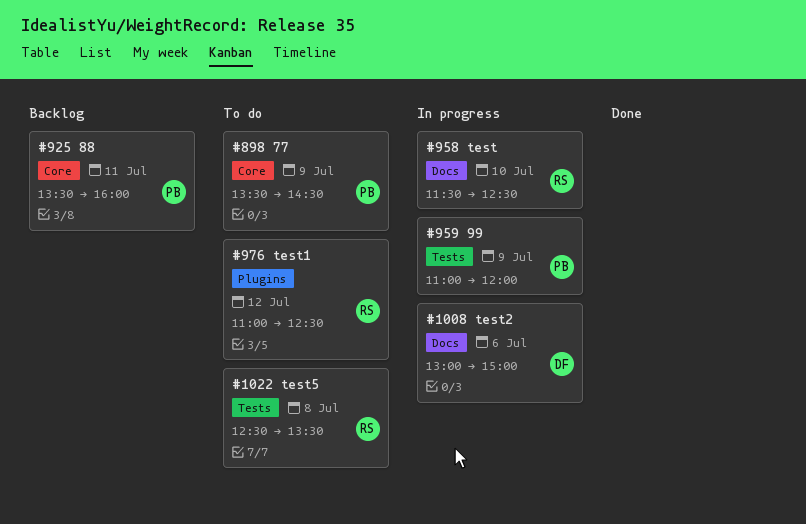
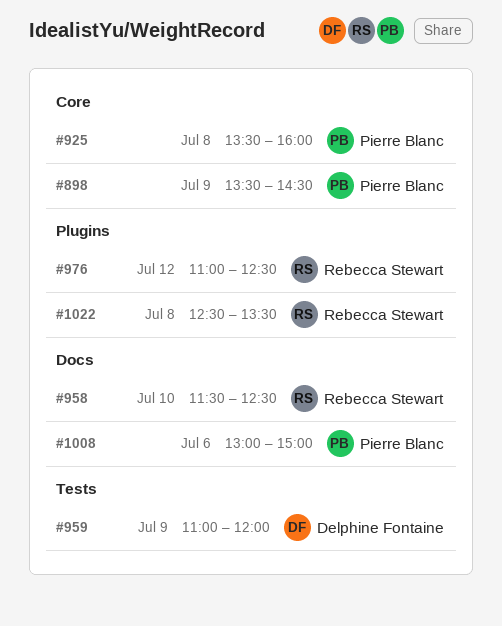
#925, day: Jul 11 -> Jul 8
#959, owner: Pierre Blanc -> Delphine Fontaine
#1008, owner: Delphine Fontaine -> Pierre Blanc
#1022, label: Tests -> Plugins

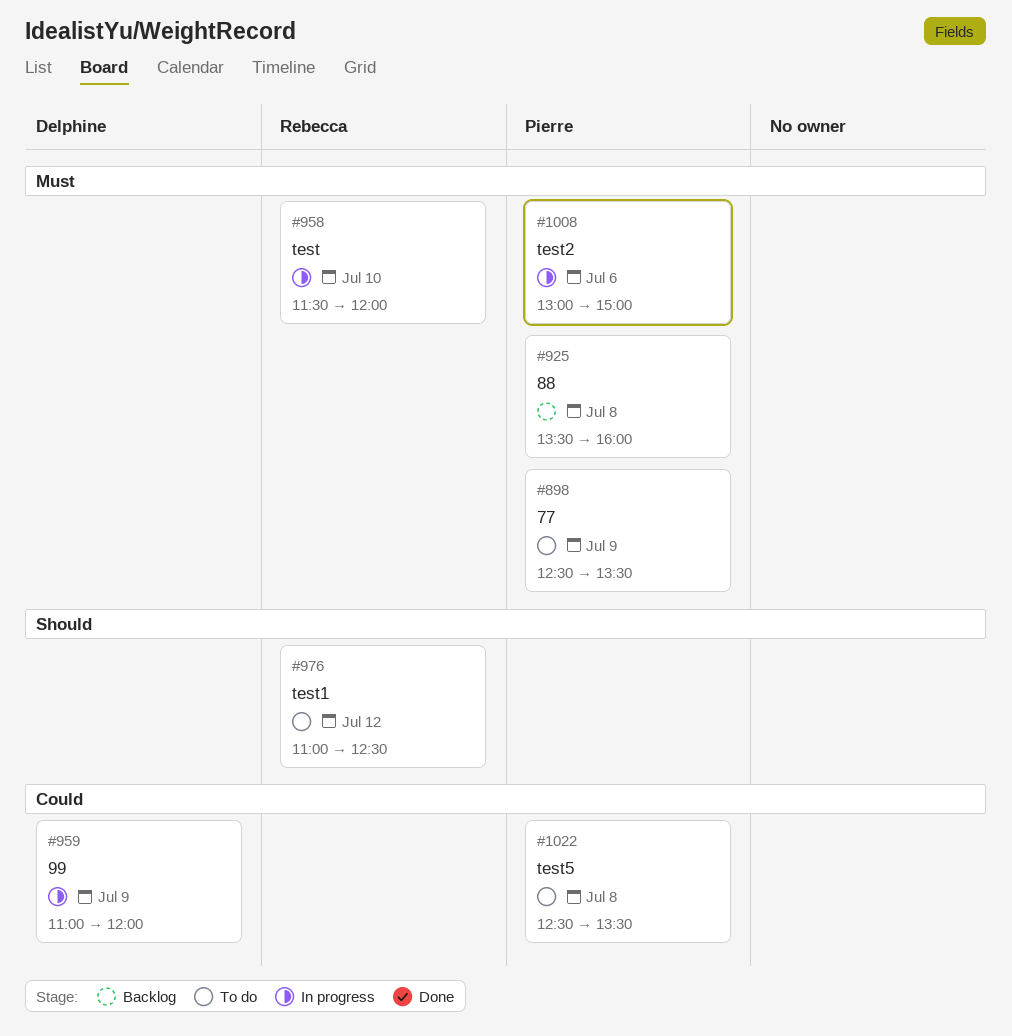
#898, begins: 13:30 -> 12:30
#898, ends: 14:30 -> 13:30
#958, ends: 12:30 -> 12:00
#1022, owner: Rebecca Stewart -> Pierre Blanc

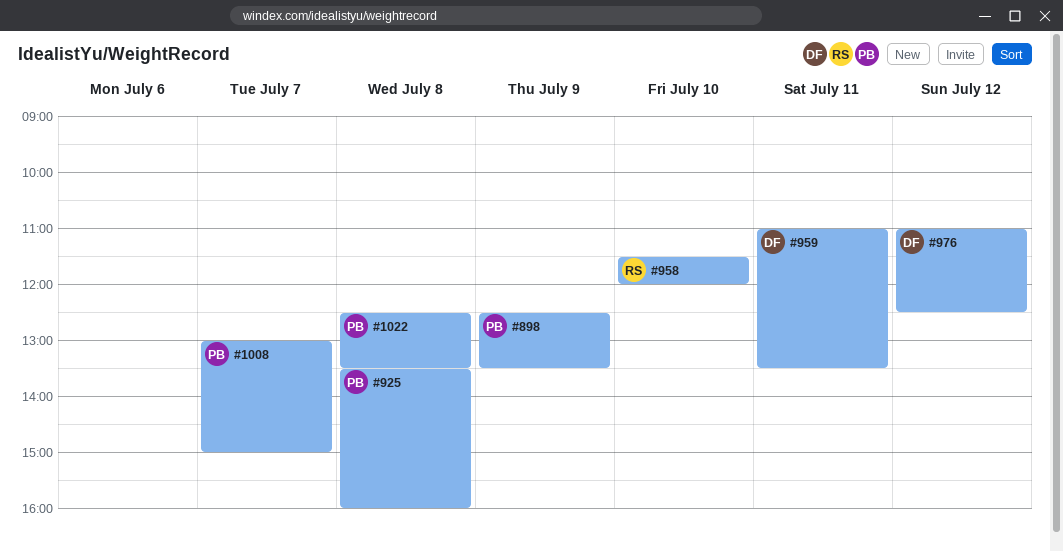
#959, day: Jul 9 -> Jul 11
#959, ends: 12:00 -> 13:30
#976, owner: Rebecca -> Delphine
#1008, day: Jul 6 -> Jul 7

